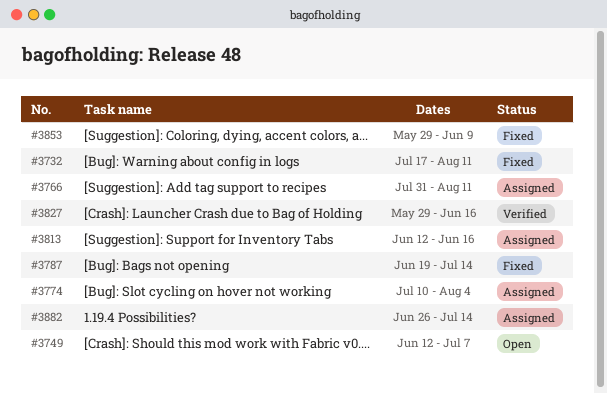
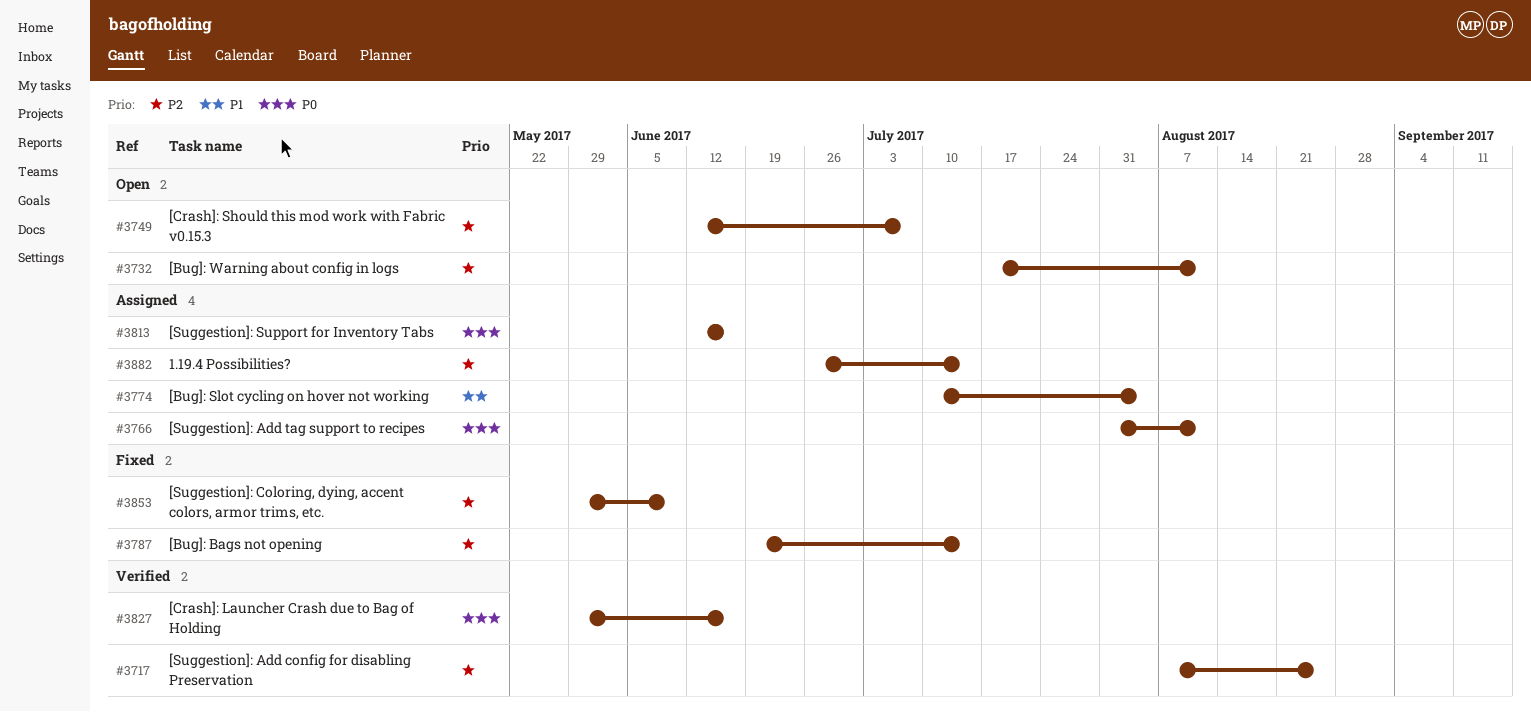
#3717: none -> present
#3732, status: Fixed -> Open

